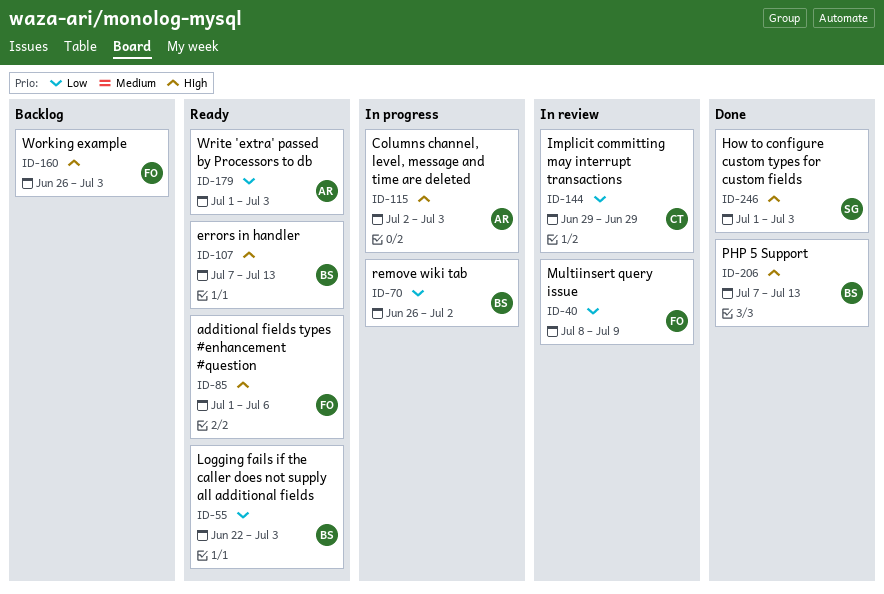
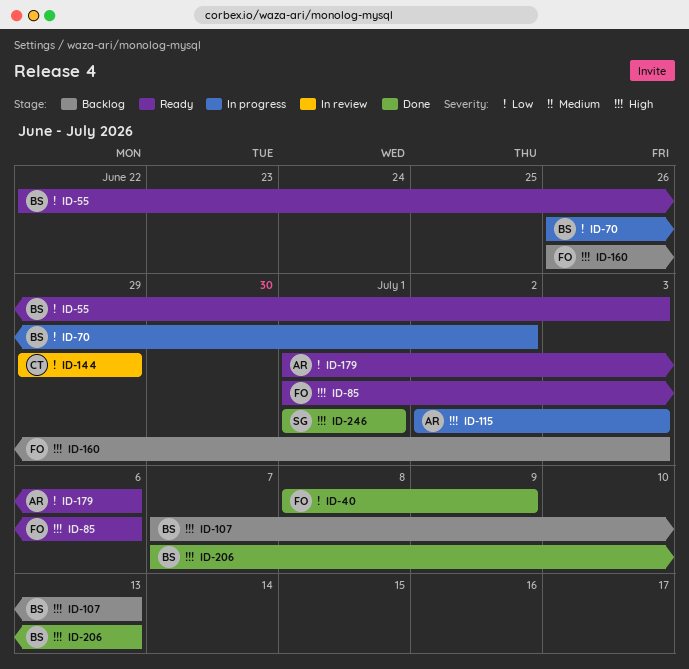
ID-40, status: In review -> Done
ID-107, status: Ready -> Backlog
ID-179, due: Jul 3 -> Jul 6
ID-246, due: Jul 3 -> Jul 1

